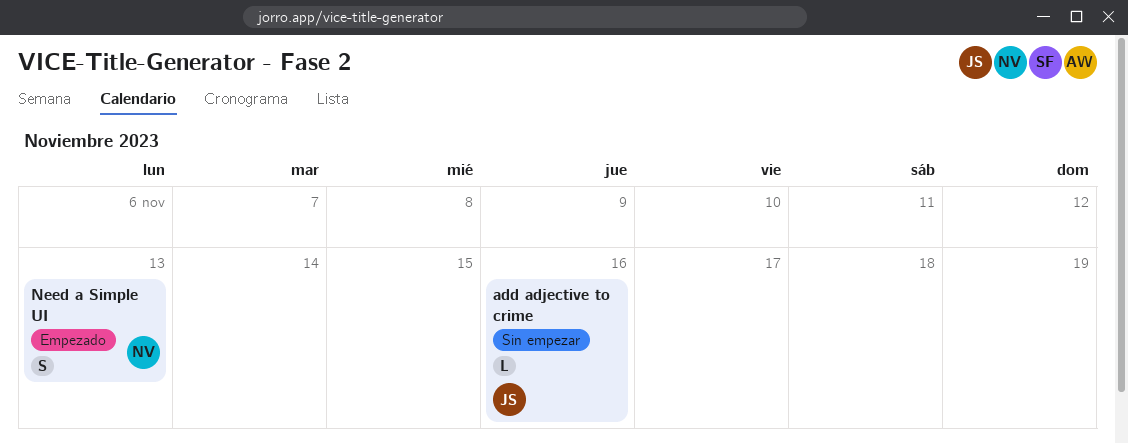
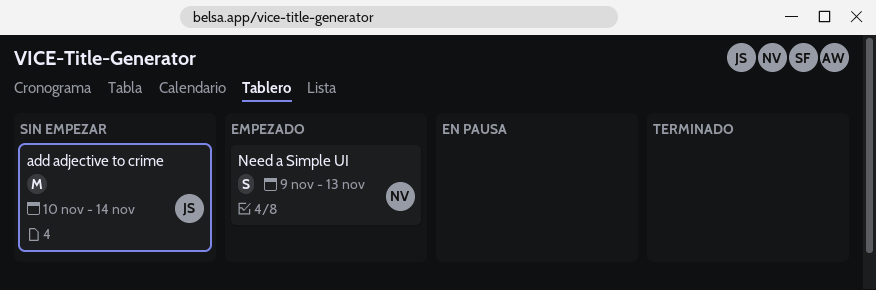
add adjective to crime, estimate: L -> M
add adjective to crime, due: Nov 16 -> Nov 14

